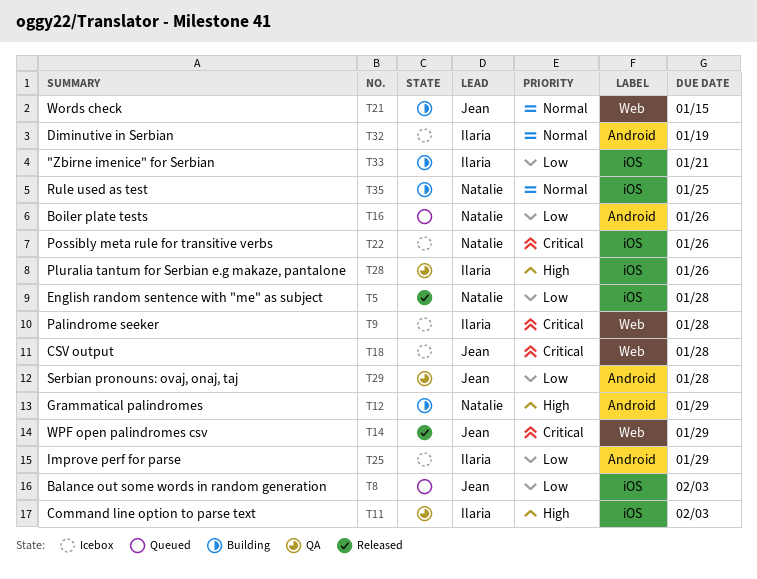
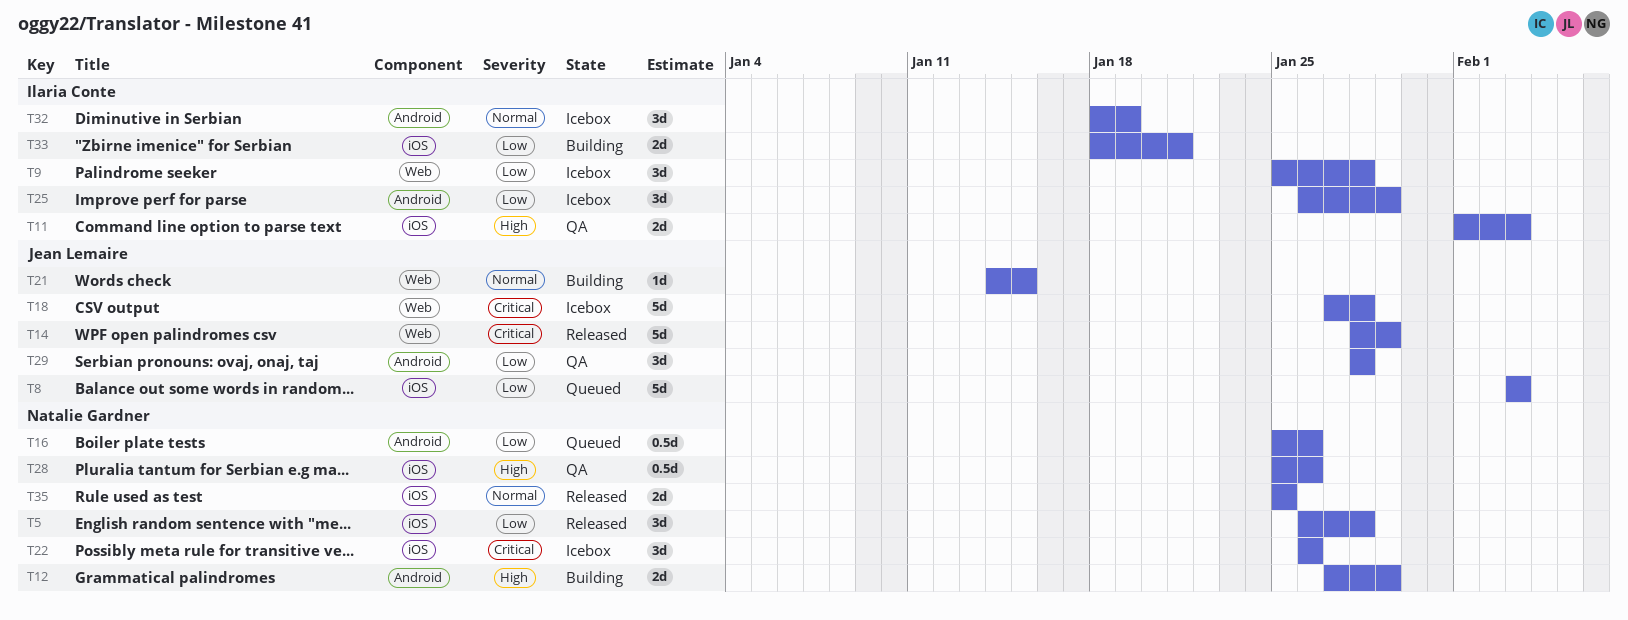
T9, priority: Critical -> Low
T28, owner: Ilaria Conte -> Natalie Gardner
T35, status: Building -> Released

